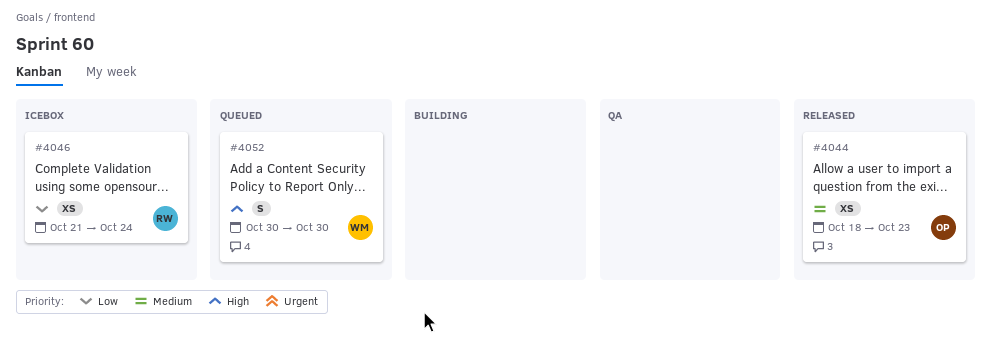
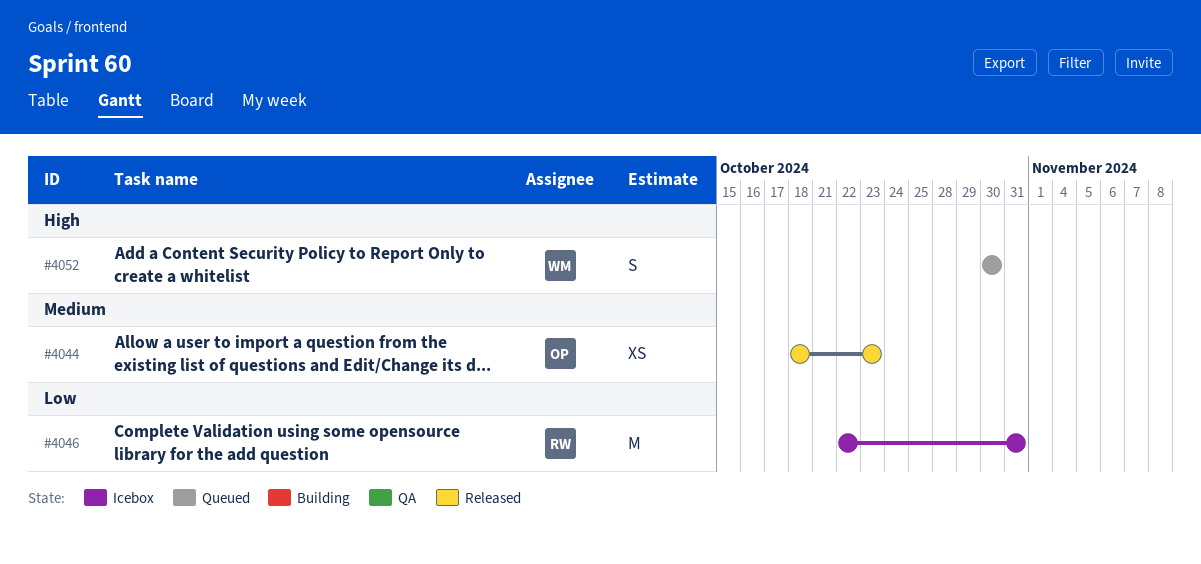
#4046, estimate: XS -> M
#4046, start: Oct 21 -> Oct 22
#4046, due: Oct 24 -> Oct 31

